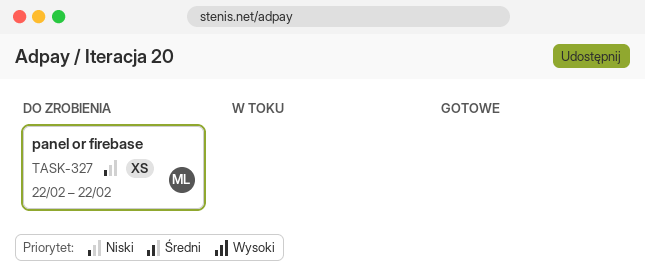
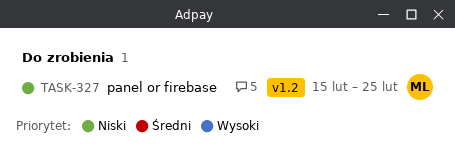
TASK-327, start: Feb 22 -> Feb 15
TASK-327, due: Feb 22 -> Feb 25

